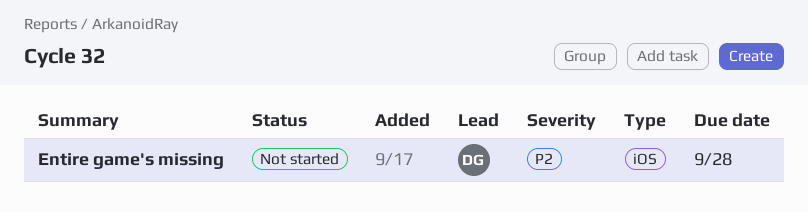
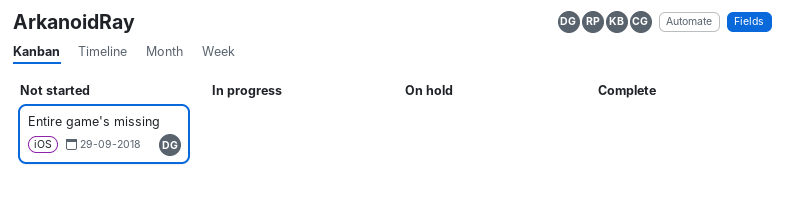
Entire game's missing, due: Sep 28 -> Sep 29

